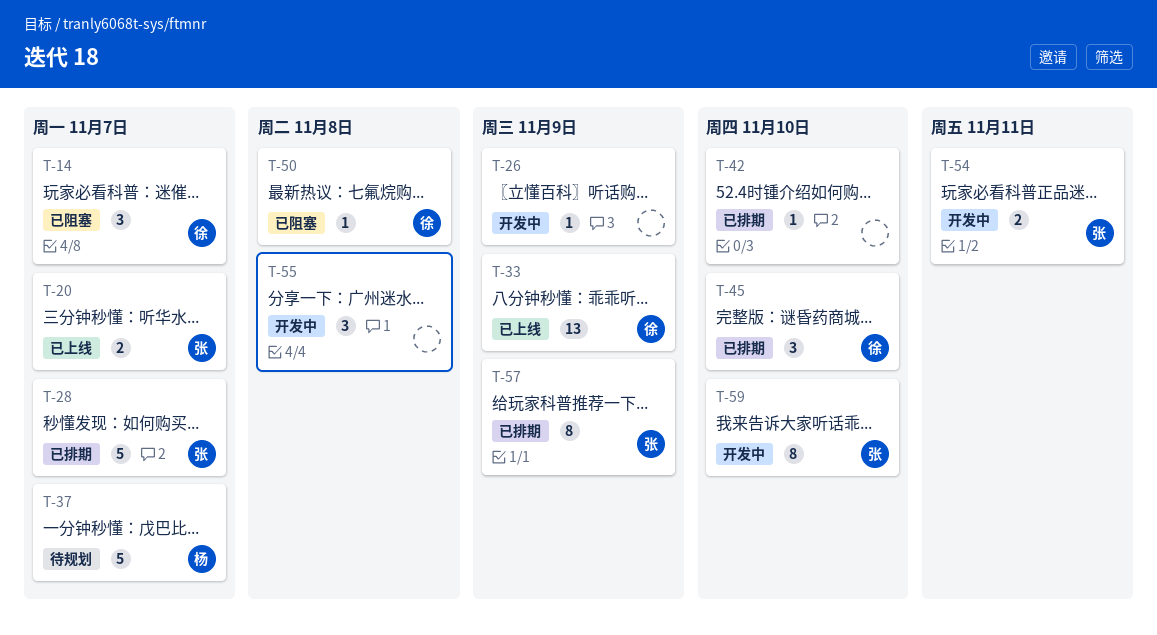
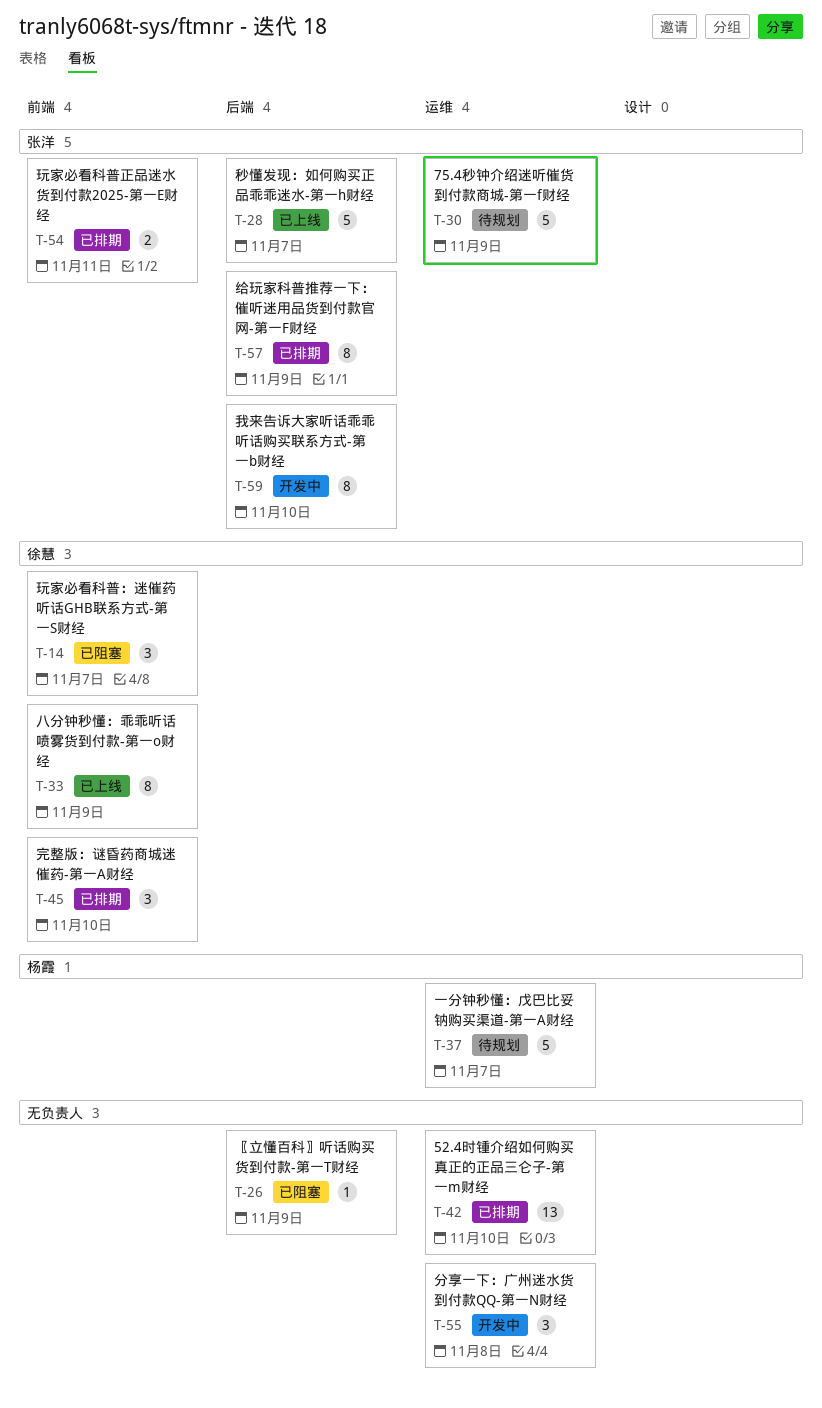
T-20: present -> none
T-26, status: 开发中 -> 已阻塞
T-28, status: 已排期 -> 已上线
T-30: none -> present
T-33, estimate: 13 -> 8
T-42, estimate: 1 -> 13
T-50: present -> none
T-54, status: 开发中 -> 已排期

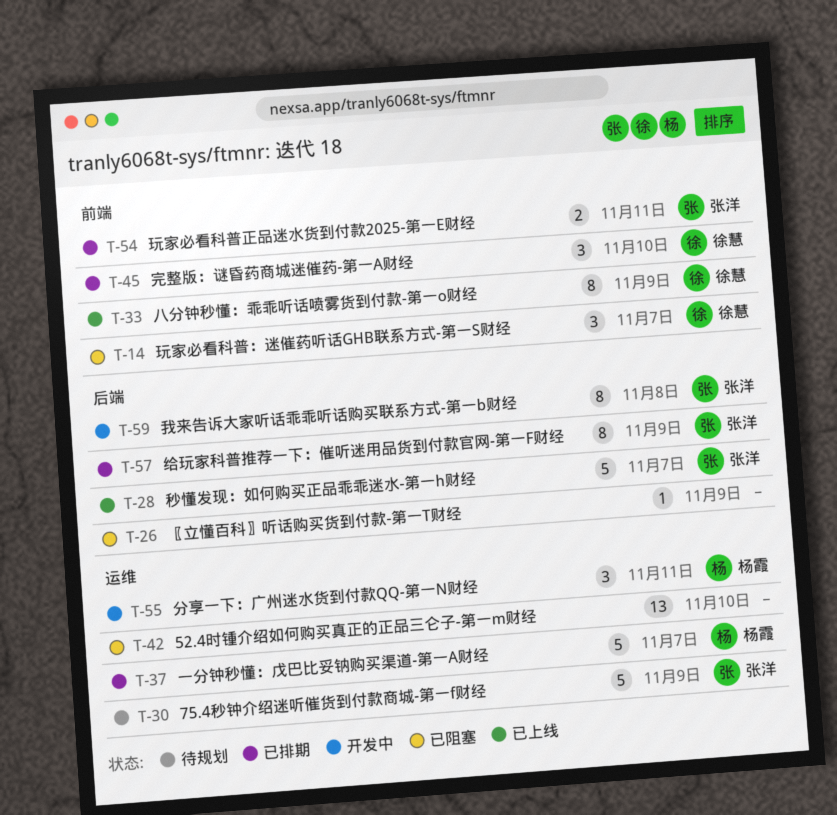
T-37, status: 待规划 -> 已排期
T-42, status: 已排期 -> 已阻塞
T-55, owner: none -> 杨霞
T-55, due: Nov 8 -> Nov 11
T-59, due: Nov 10 -> Nov 8

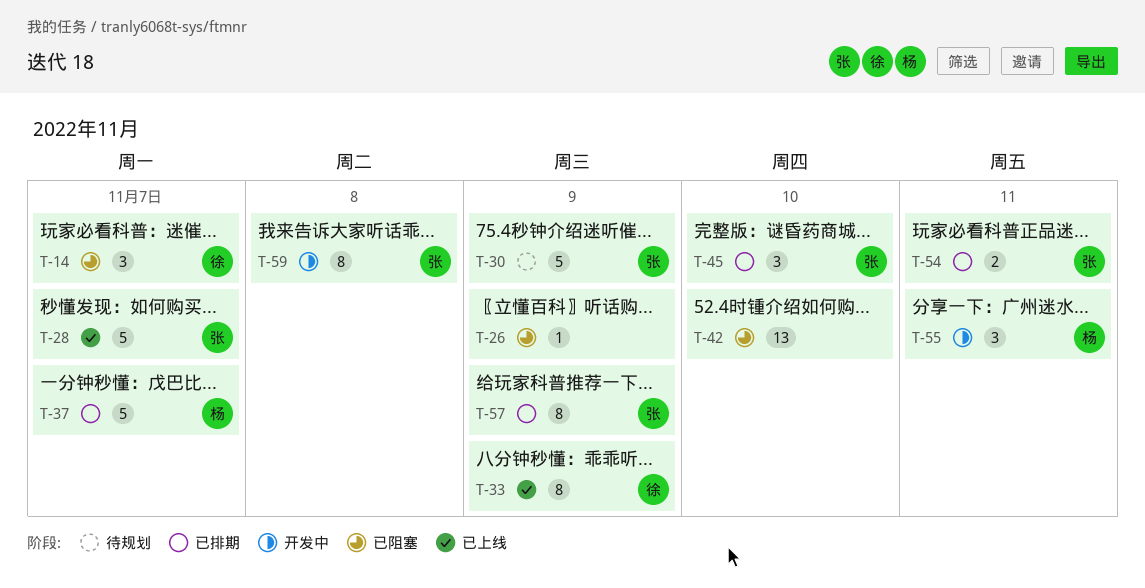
T-45, owner: 徐慧 -> 张洋

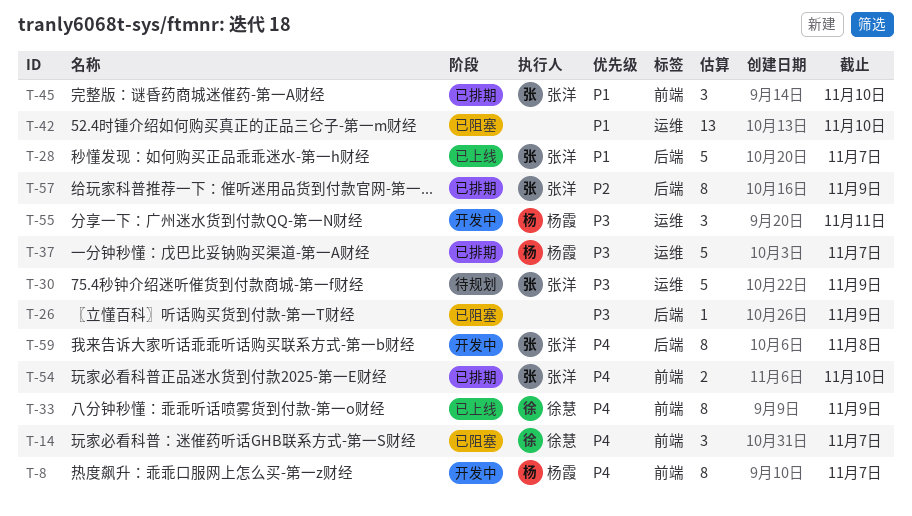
T-8: none -> present
T-54, due: Nov 11 -> Nov 10

